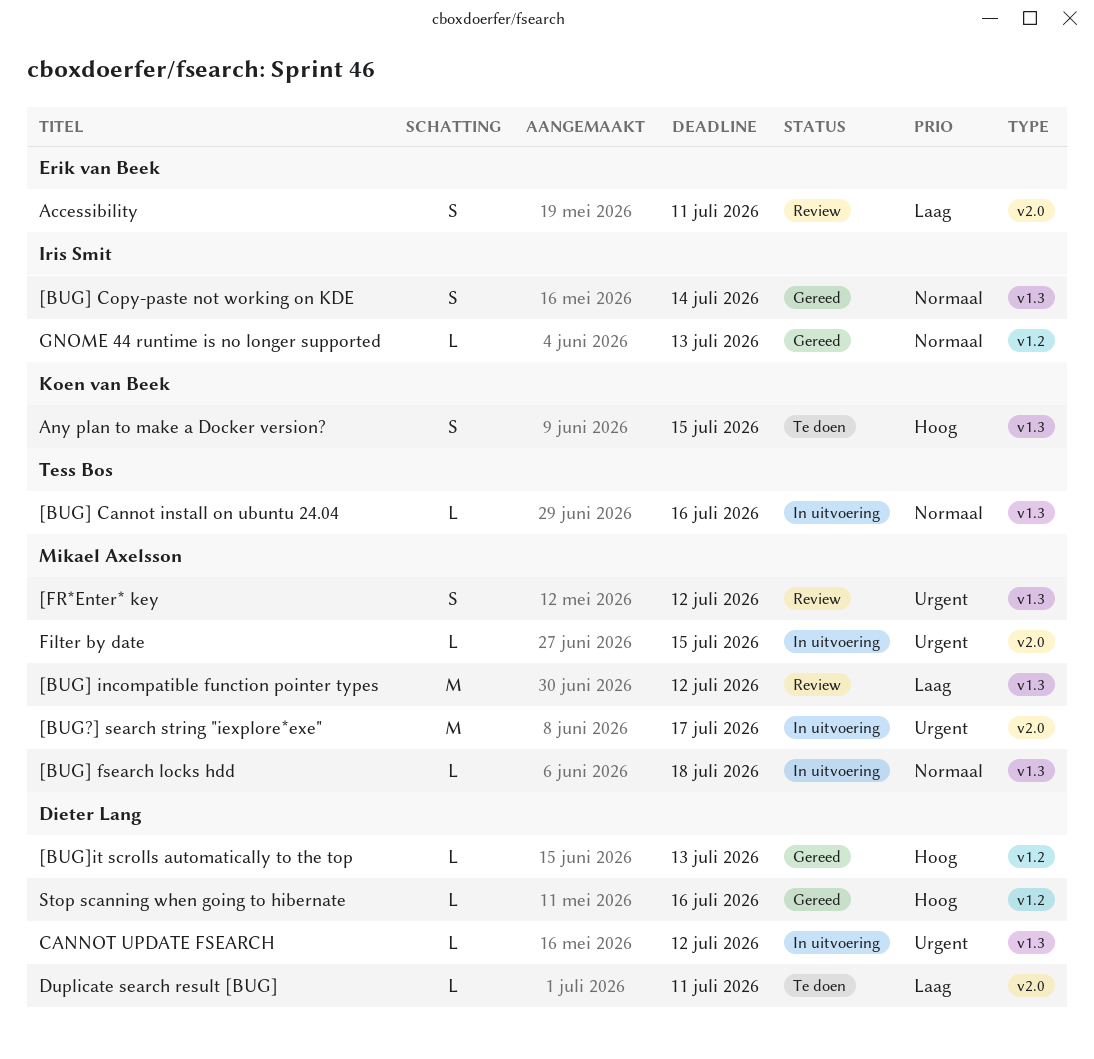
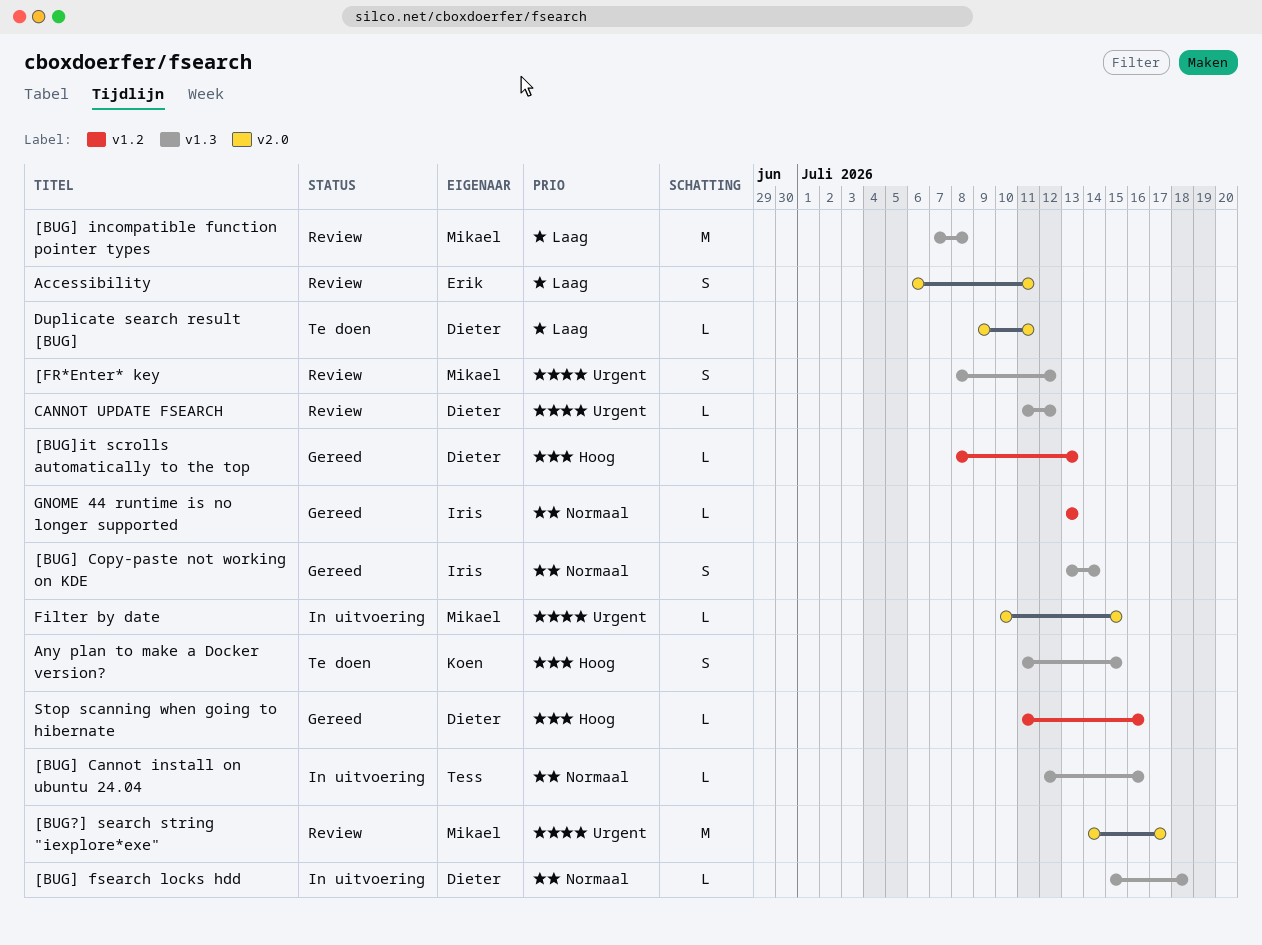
[BUG?] search string "iexplore*exe", status: In uitvoering -> Review
[BUG] fsearch locks hdd, owner: Mikael Axelsson -> Dieter Lang
[BUG] incompatible function pointer types, due: Jul 12 -> Jul 8
CANNOT UPDATE FSEARCH, status: In uitvoering -> Review

